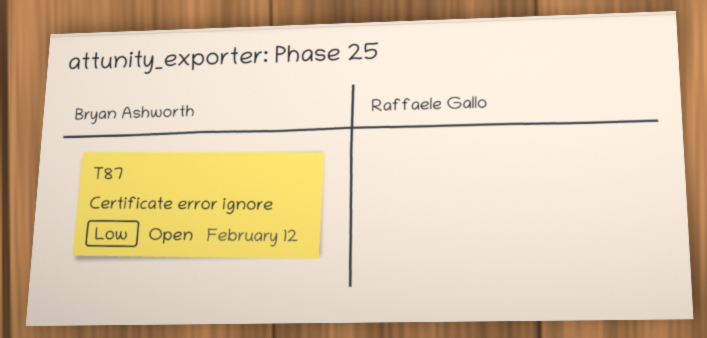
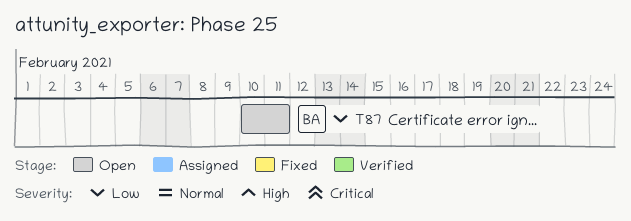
T87, due: Feb 12 -> Feb 11

